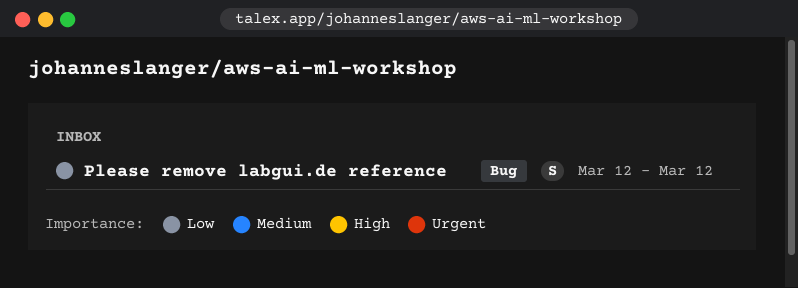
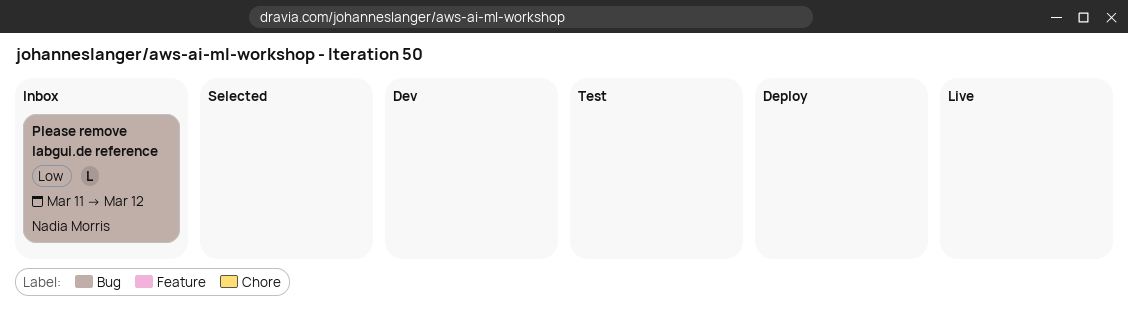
Please remove labgui.de reference, estimate: S -> L
Please remove labgui.de reference, start: Mar 12 -> Mar 11

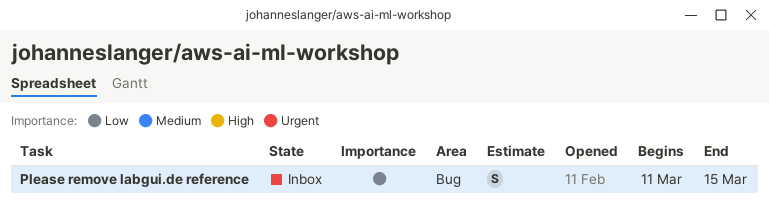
Please remove labgui.de reference, estimate: L -> S
Please remove labgui.de reference, due: Mar 12 -> Mar 15

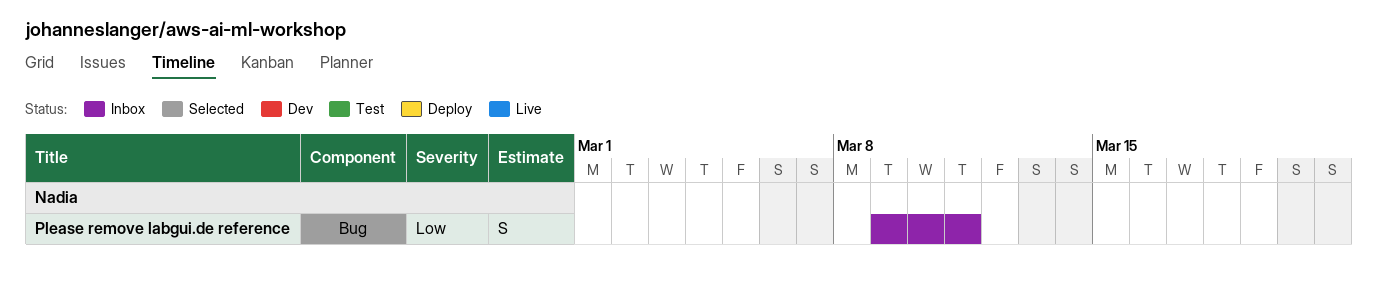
Please remove labgui.de reference, start: Mar 11 -> Mar 9
Please remove labgui.de reference, due: Mar 15 -> Mar 11

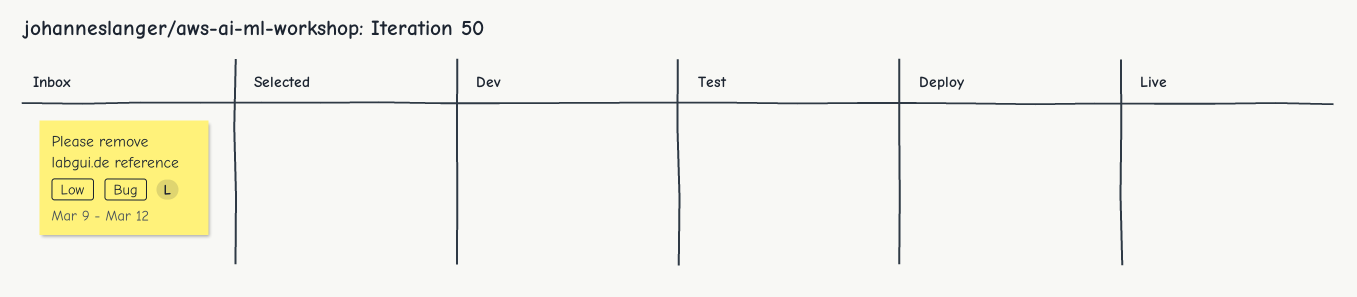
Please remove labgui.de reference, estimate: S -> L
Please remove labgui.de reference, due: Mar 11 -> Mar 12

